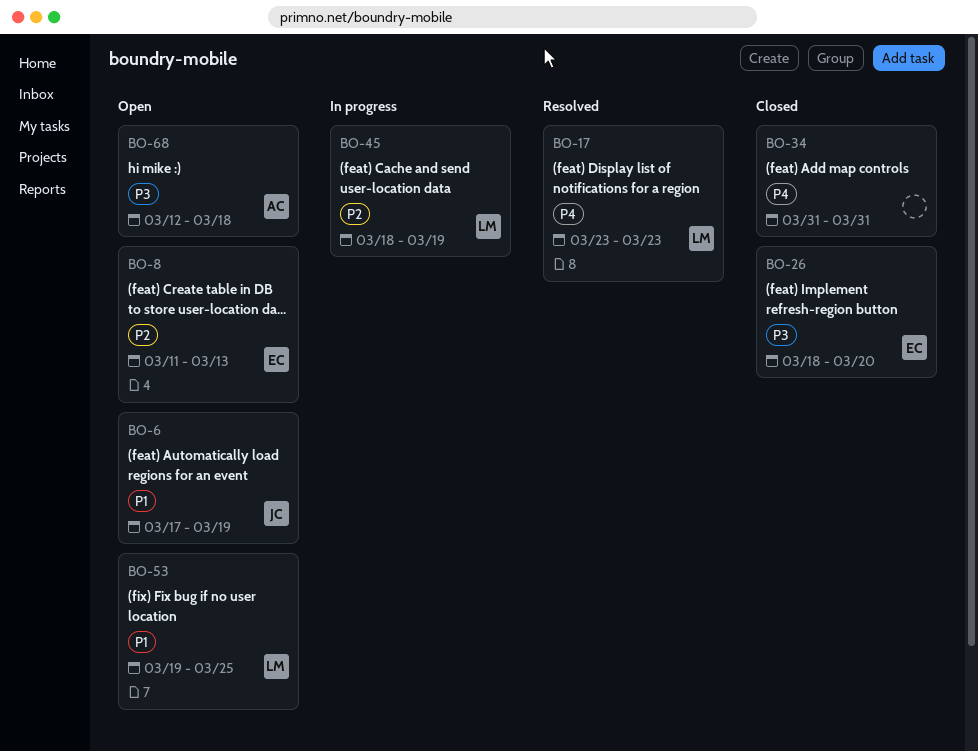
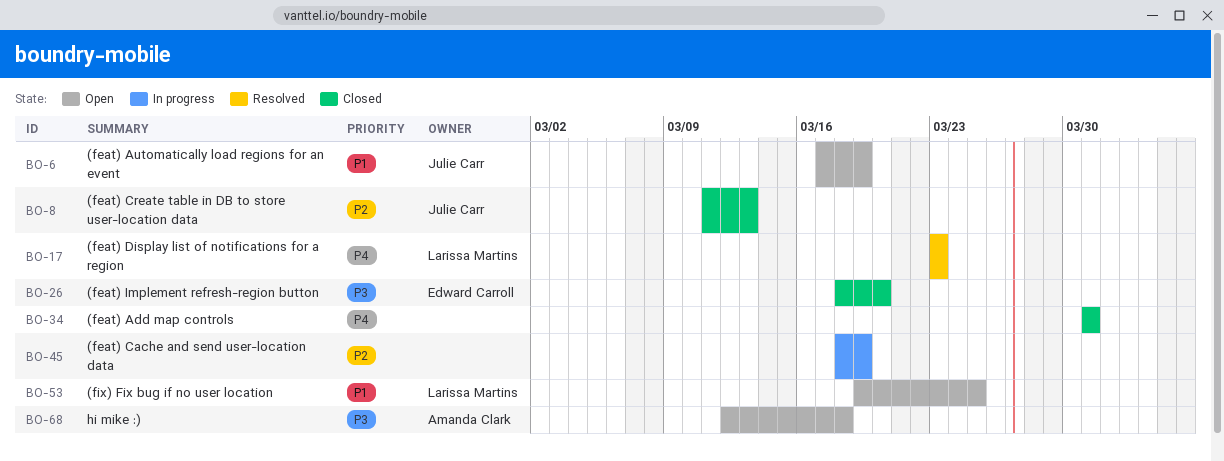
BO-8, status: Open -> Closed
BO-8, owner: Edward Carroll -> Julie Carr
BO-45, owner: Larissa Martins -> none

